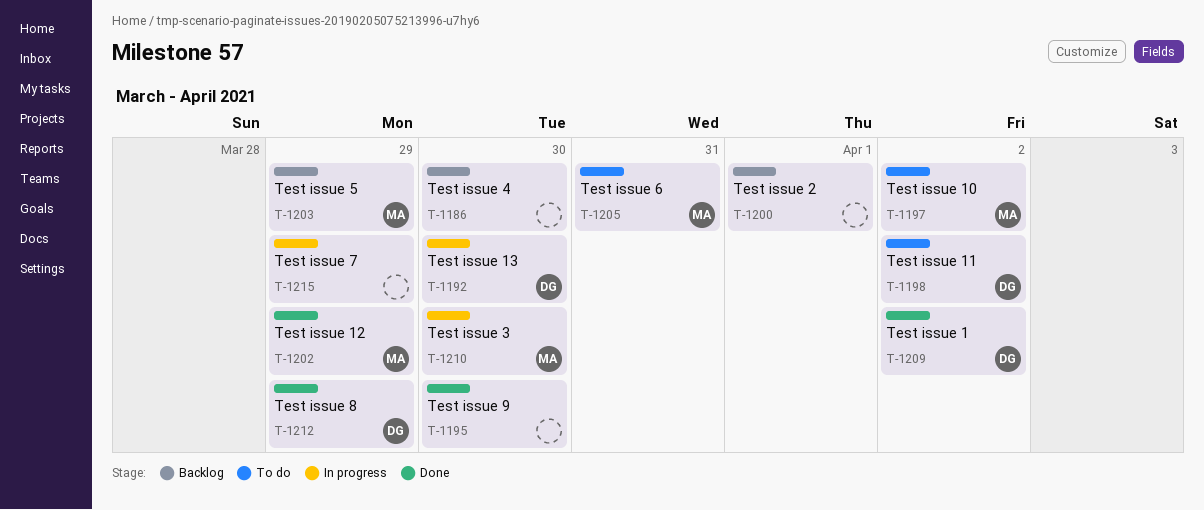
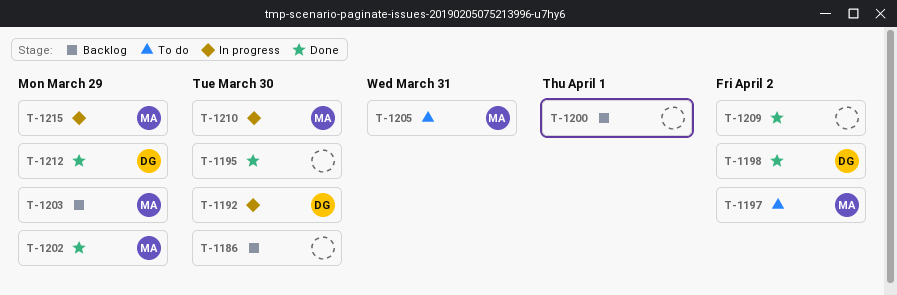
T-1198, status: To do -> Done
T-1209, owner: DG -> none
T-1215, owner: none -> MA

